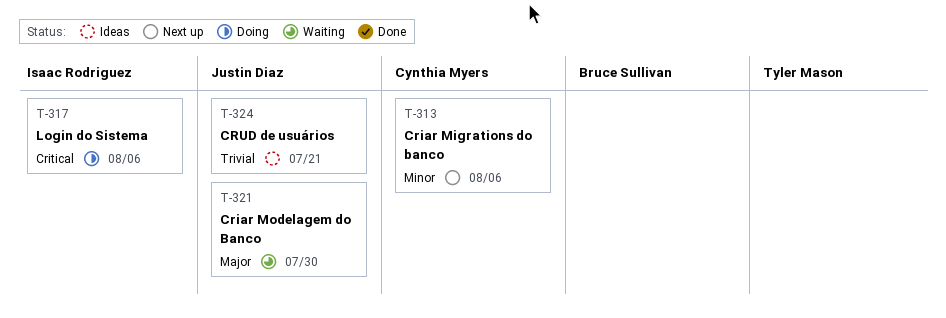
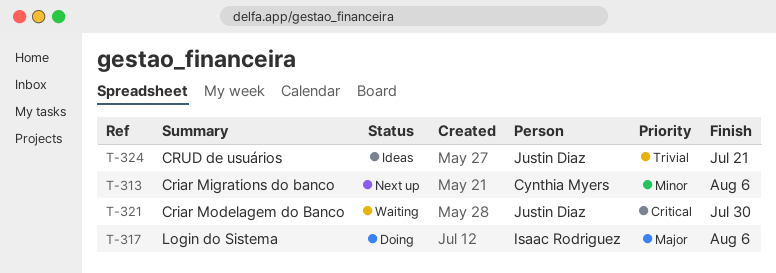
T-317, priority: Critical -> Major
T-321, priority: Major -> Critical

